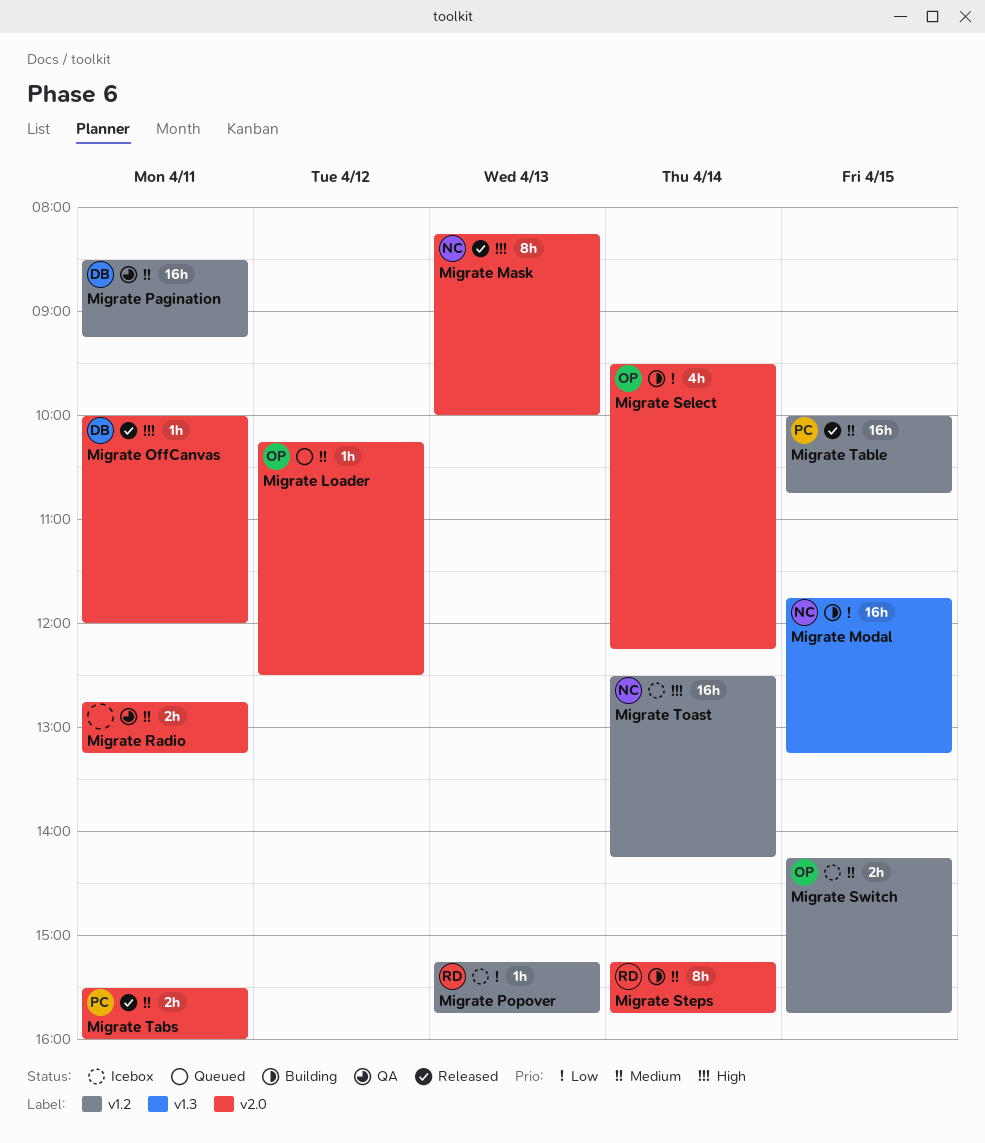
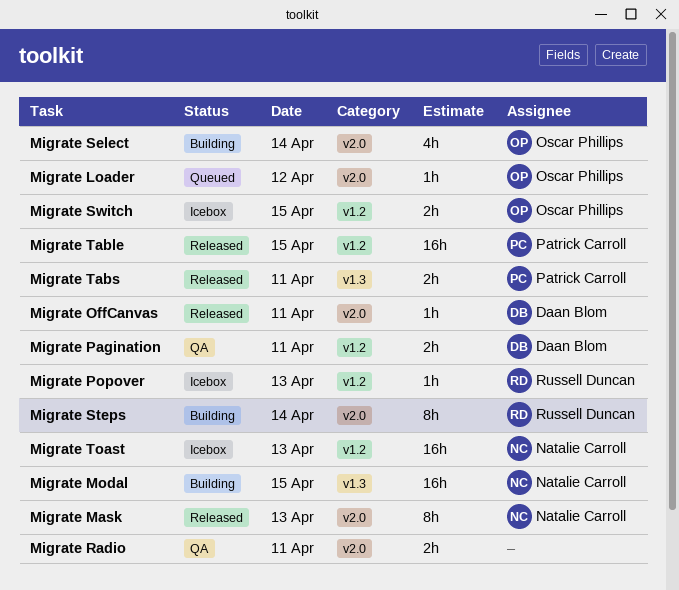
Migrate Pagination, estimate: 16h -> 2h
Migrate Tabs, label: v2.0 -> v1.3
Migrate Toast, day: Apr 14 -> Apr 13

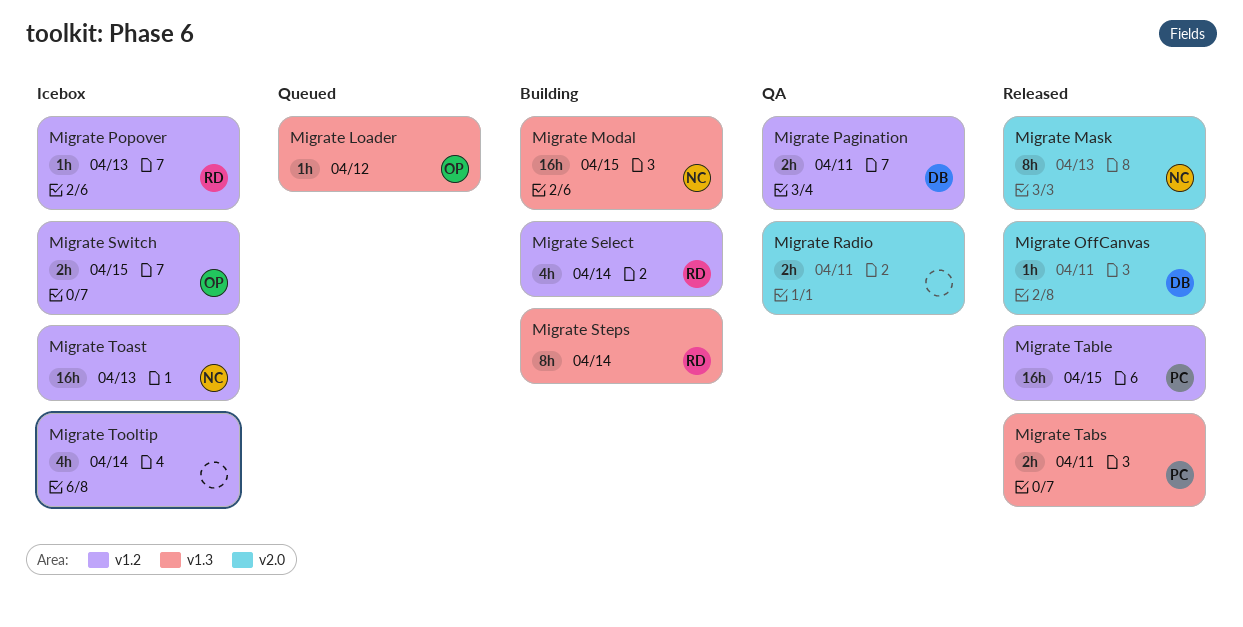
Migrate Loader, label: v2.0 -> v1.3
Migrate Select, owner: Oscar Phillips -> Russell Duncan
Migrate Select, label: v2.0 -> v1.2
Migrate Steps, label: v2.0 -> v1.3
Migrate Tooltip: none -> present

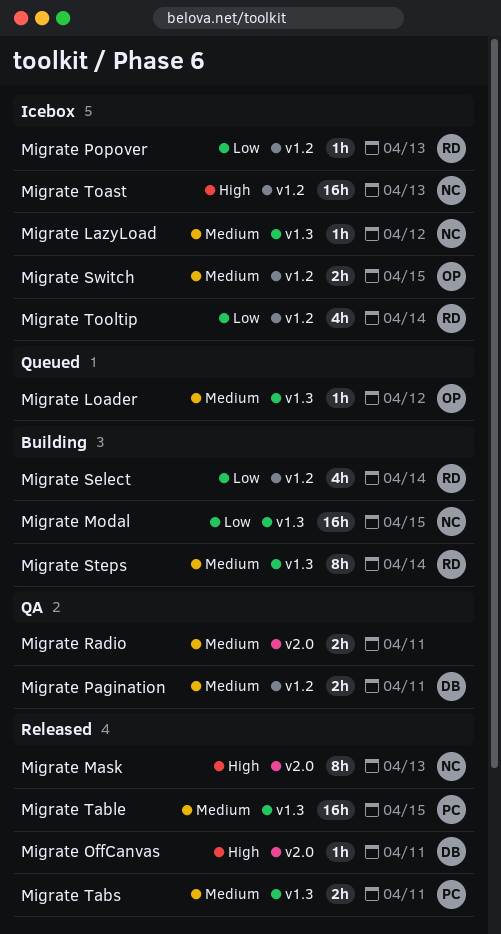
Migrate LazyLoad: none -> present
Migrate Table, label: v1.2 -> v1.3
Migrate Tooltip, owner: none -> RD

